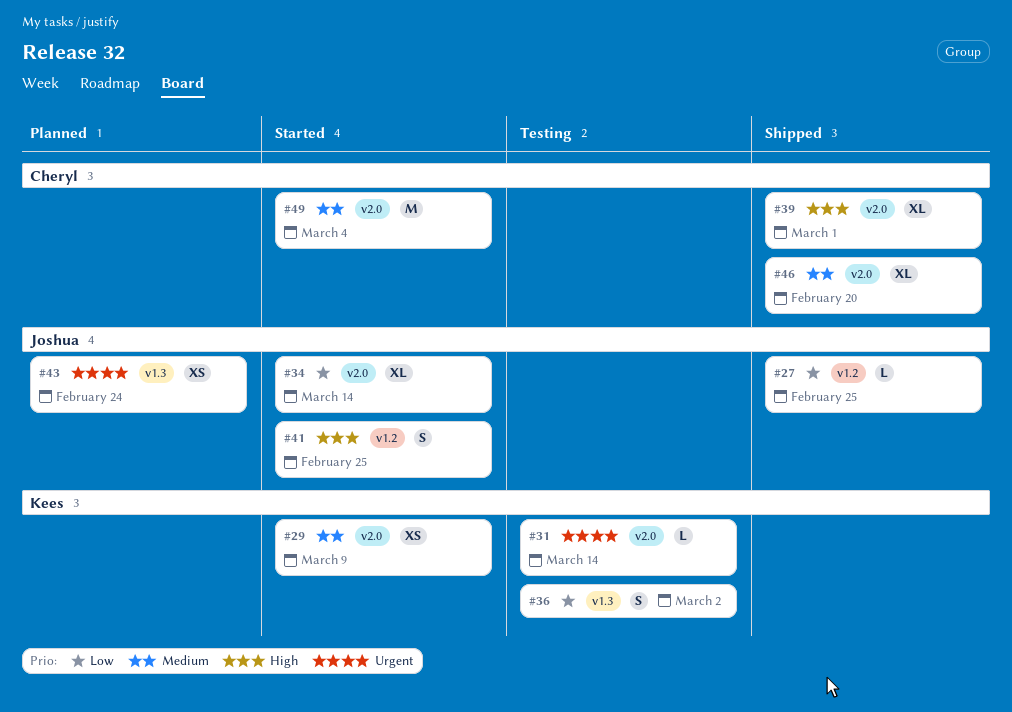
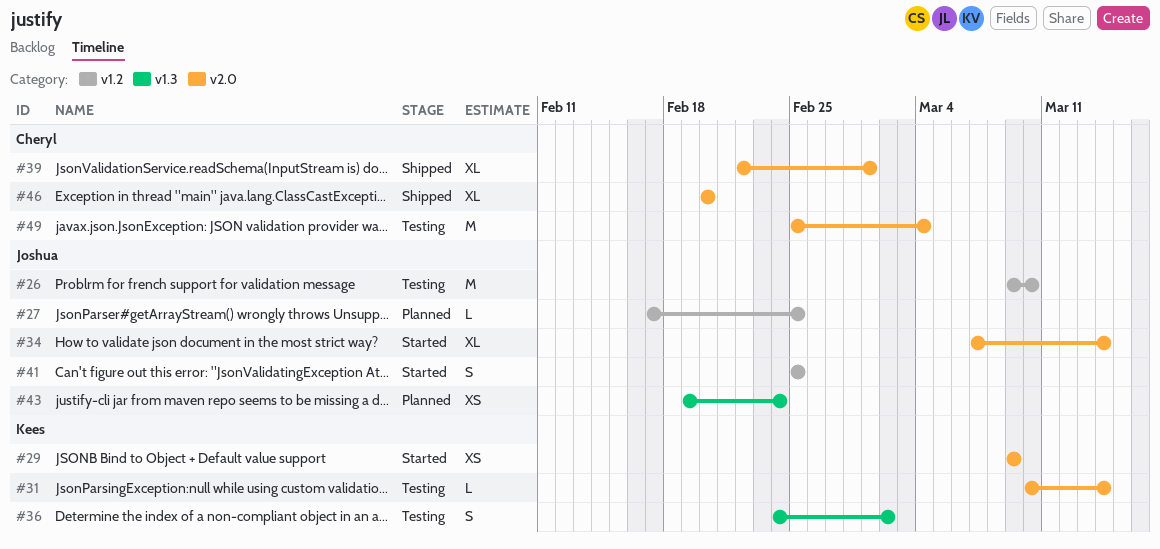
#26: none -> present
#27, status: Shipped -> Planned
#49, status: Started -> Testing

